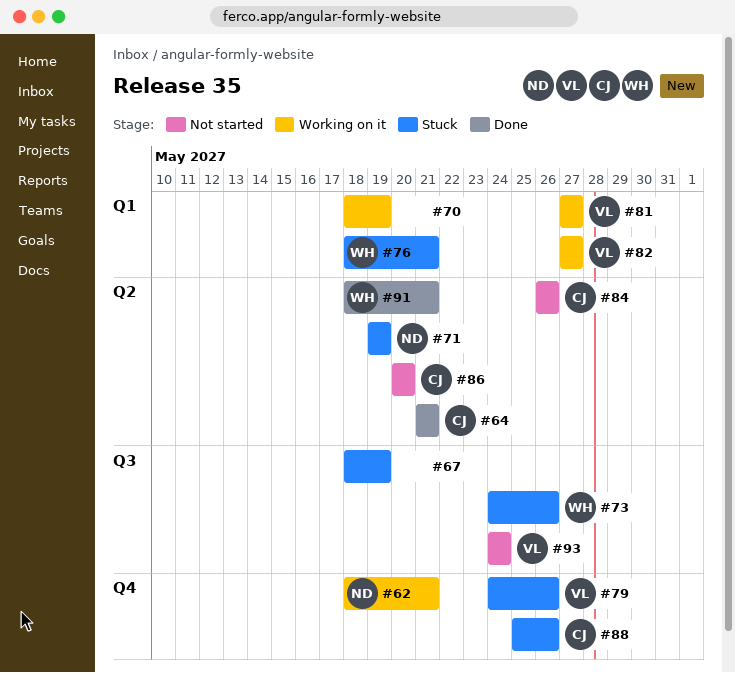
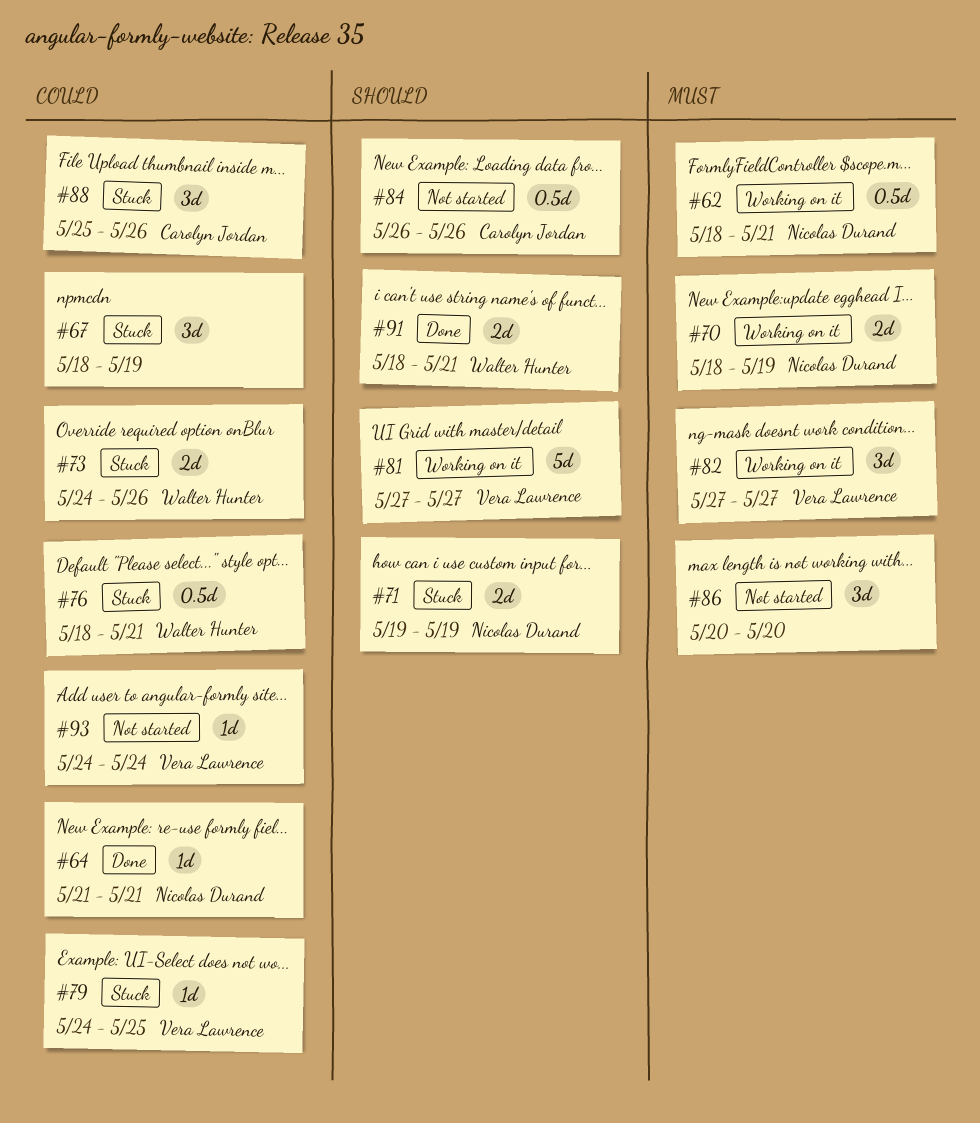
#64, owner: Carolyn Jordan -> Nicolas Durand
#70, owner: none -> Nicolas Durand
#79, due: May 26 -> May 25
#86, owner: Carolyn Jordan -> none

